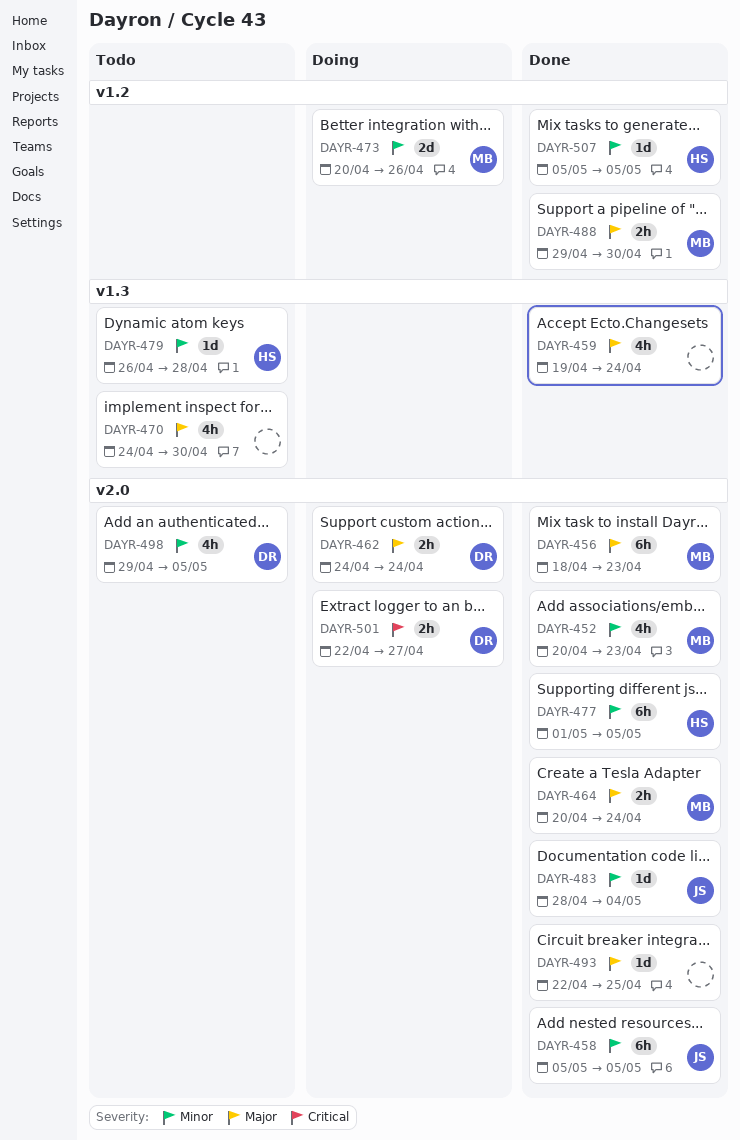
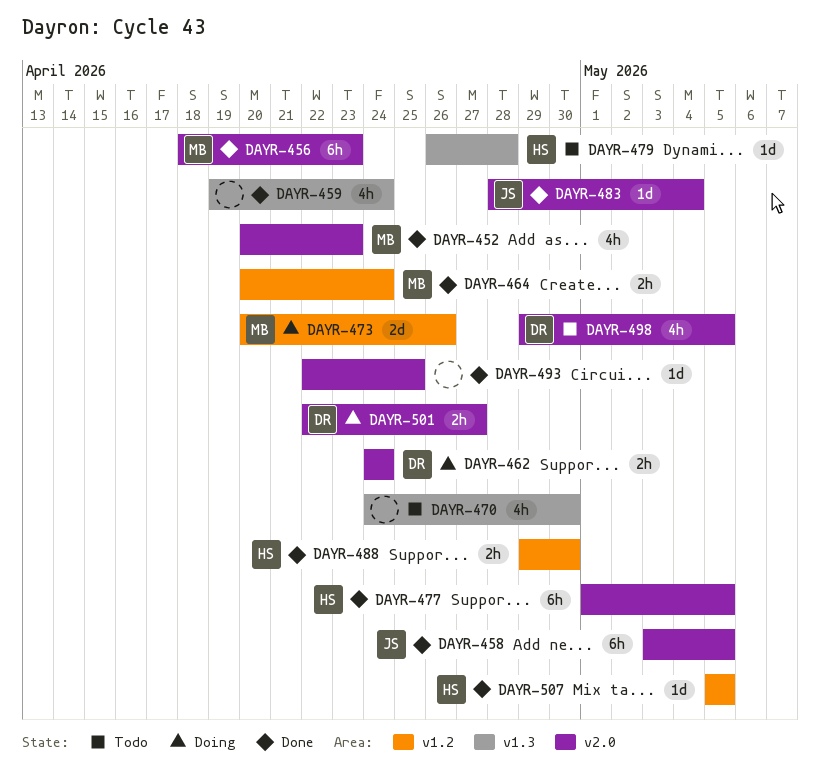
DAYR-458, start: May 5 -> May 3
DAYR-464, label: v2.0 -> v1.2
DAYR-488, owner: MB -> HS

